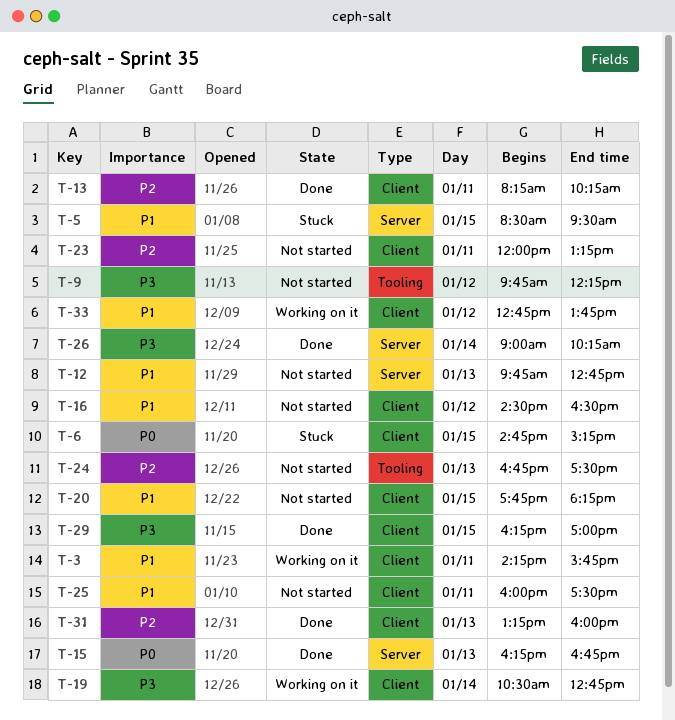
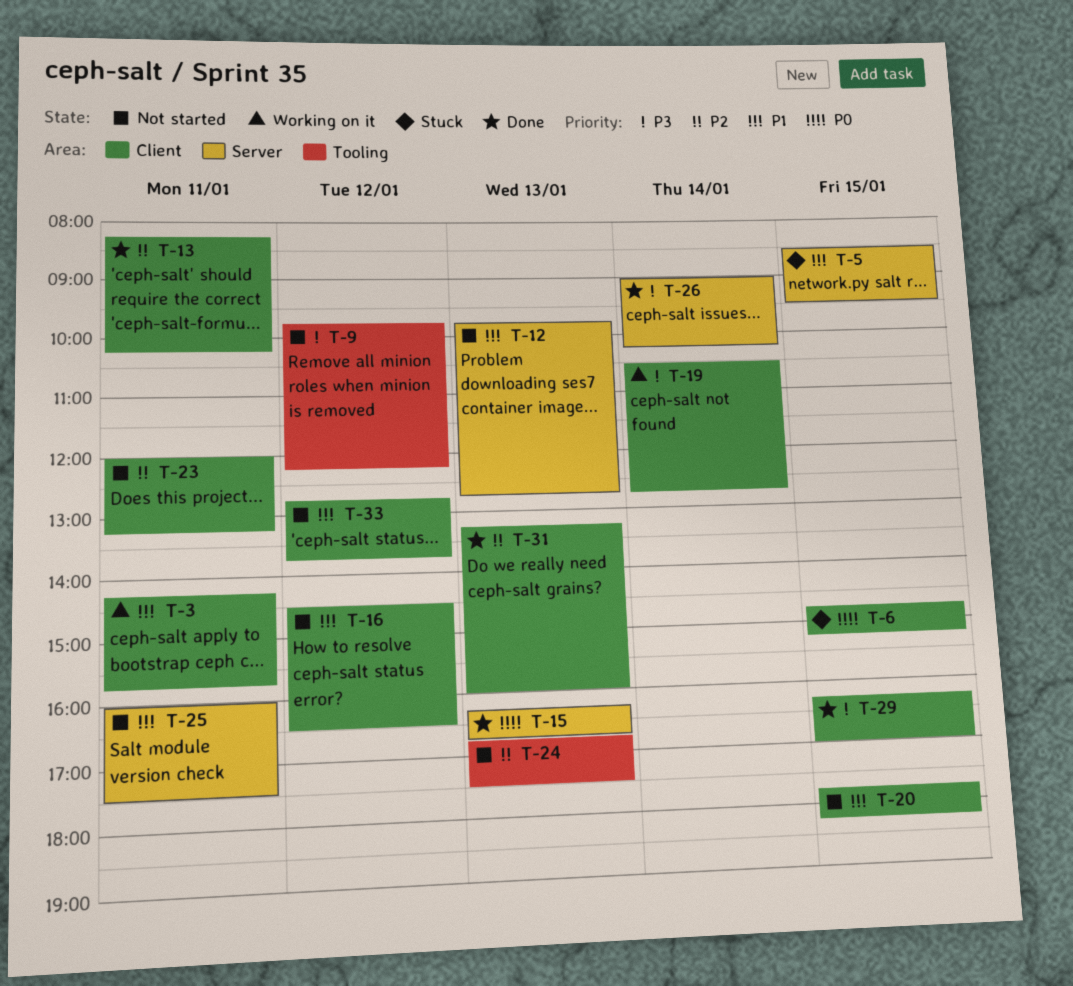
T-25, label: Client -> Server
T-33, status: Working on it -> Not started

